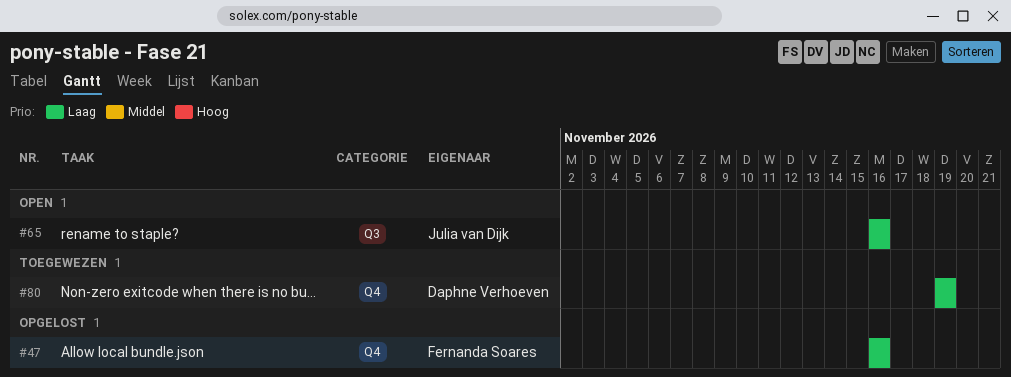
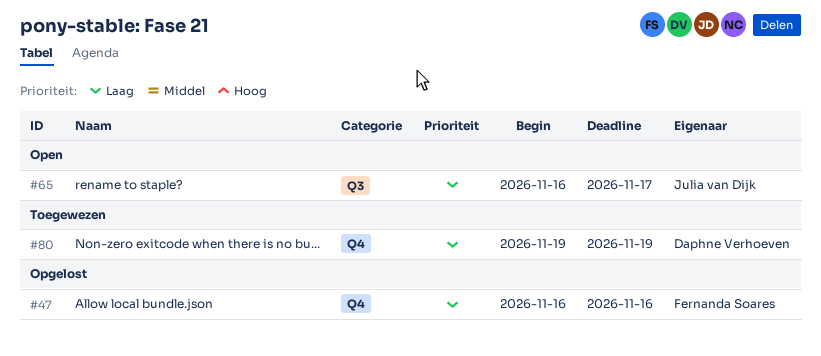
#65, due: Nov 16 -> Nov 17

